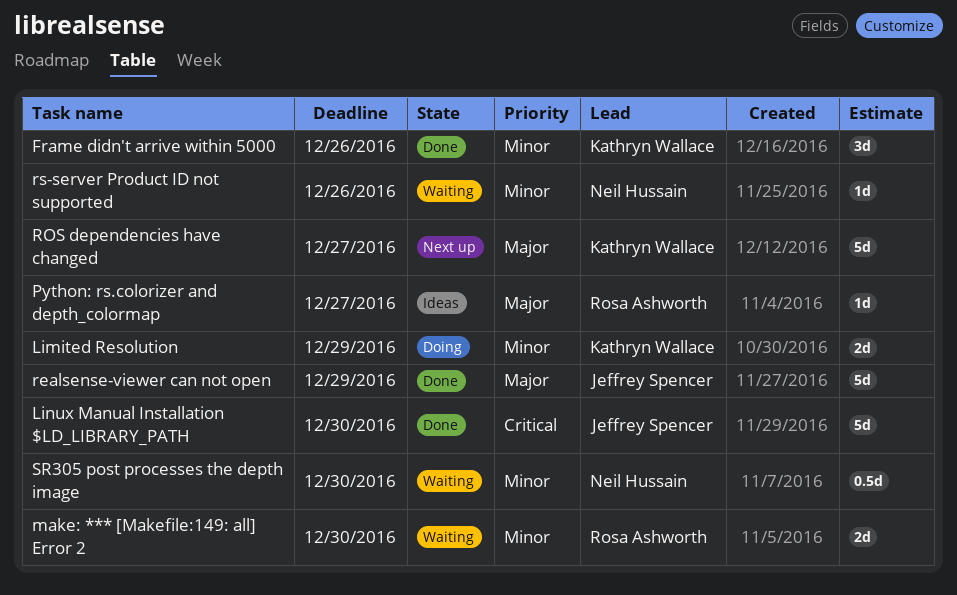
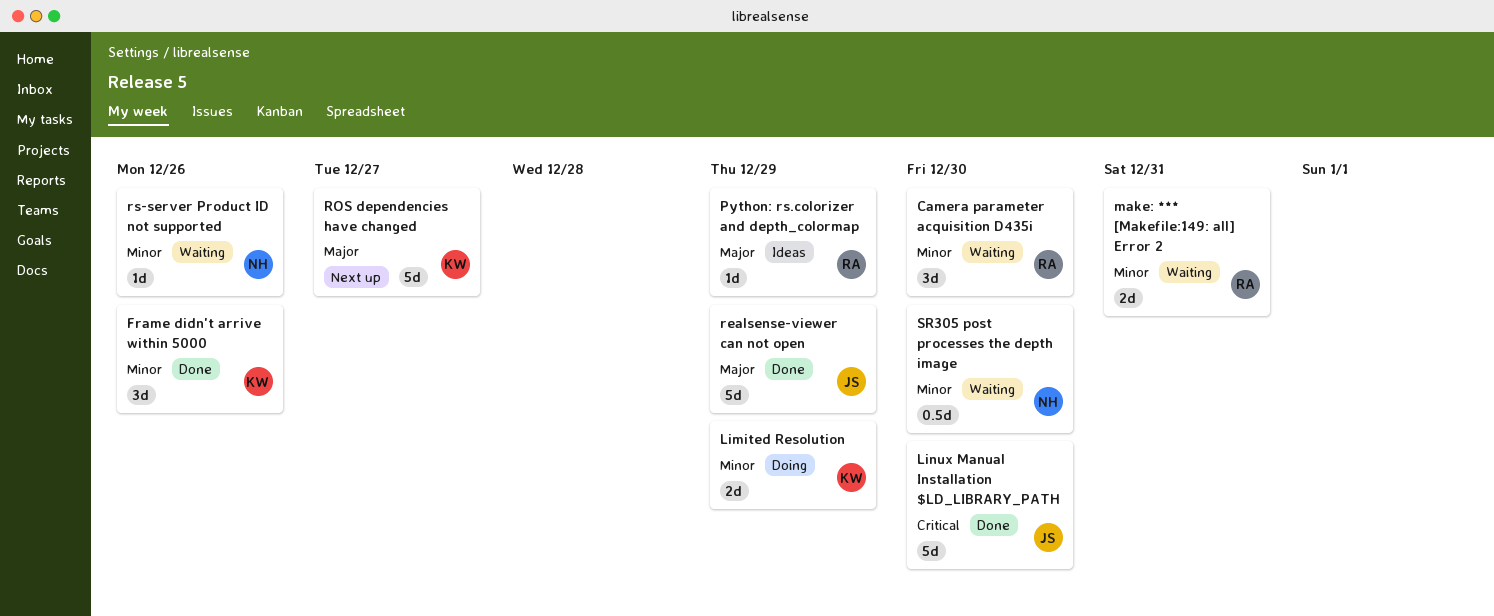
Camera parameter acquisition D435i: none -> present
make: *** [Makefile:149: all] Error 2, due: Dec 30 -> Dec 31
Python: rs.colorizer and depth_colormap, due: Dec 27 -> Dec 29

